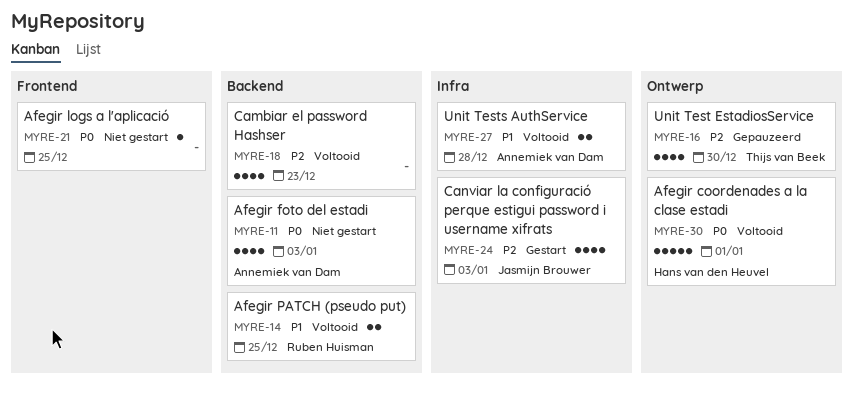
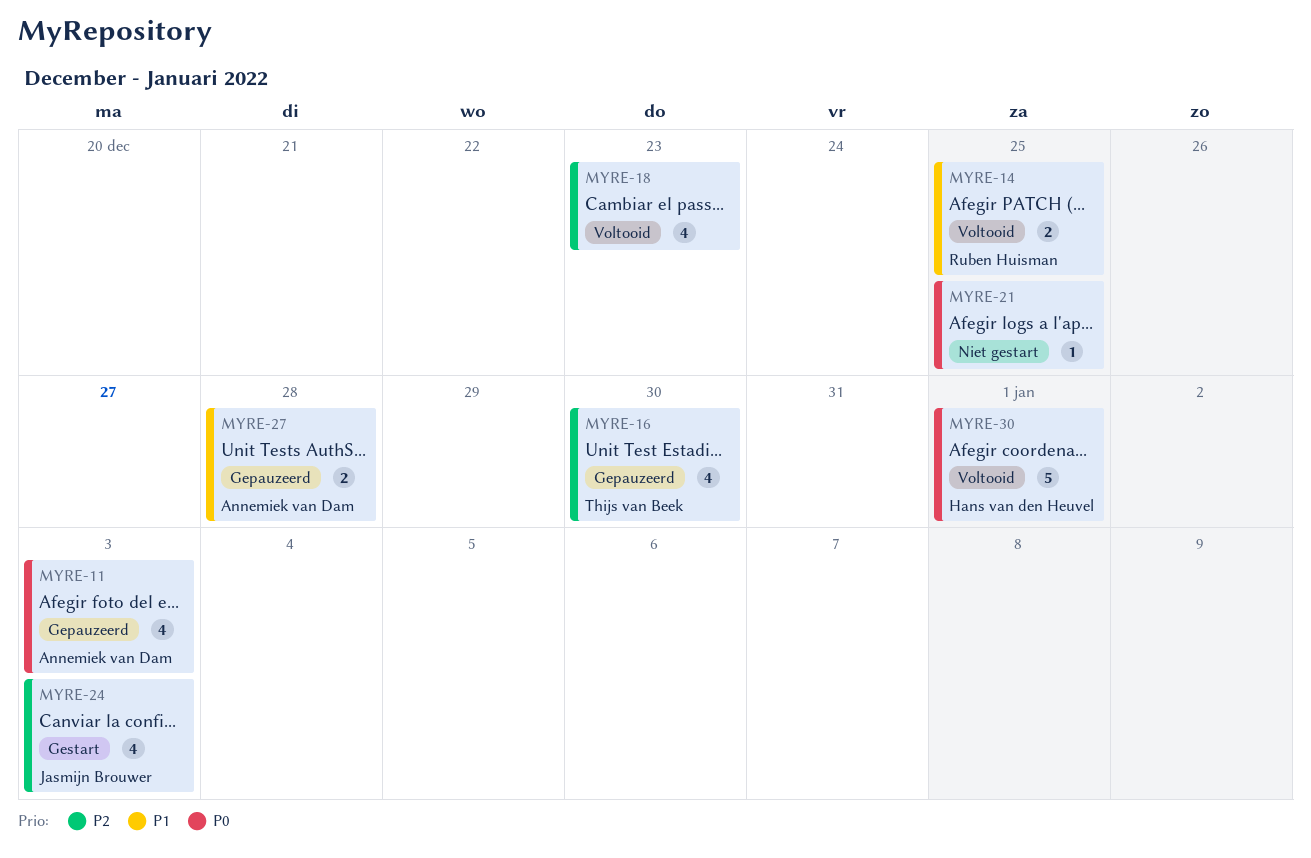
MYRE-11, status: Niet gestart -> Gepauzeerd
MYRE-27, status: Voltooid -> Gepauzeerd

